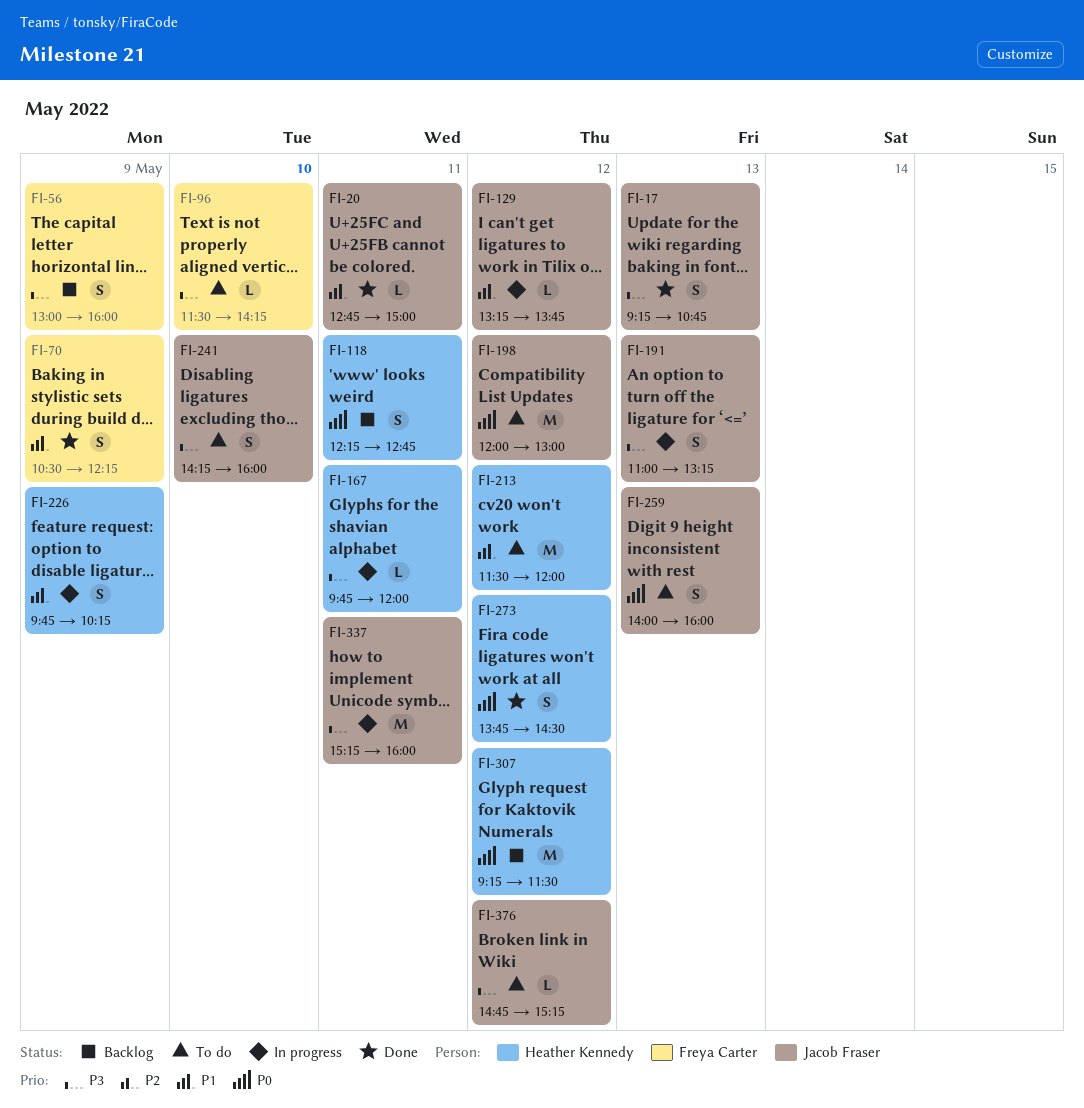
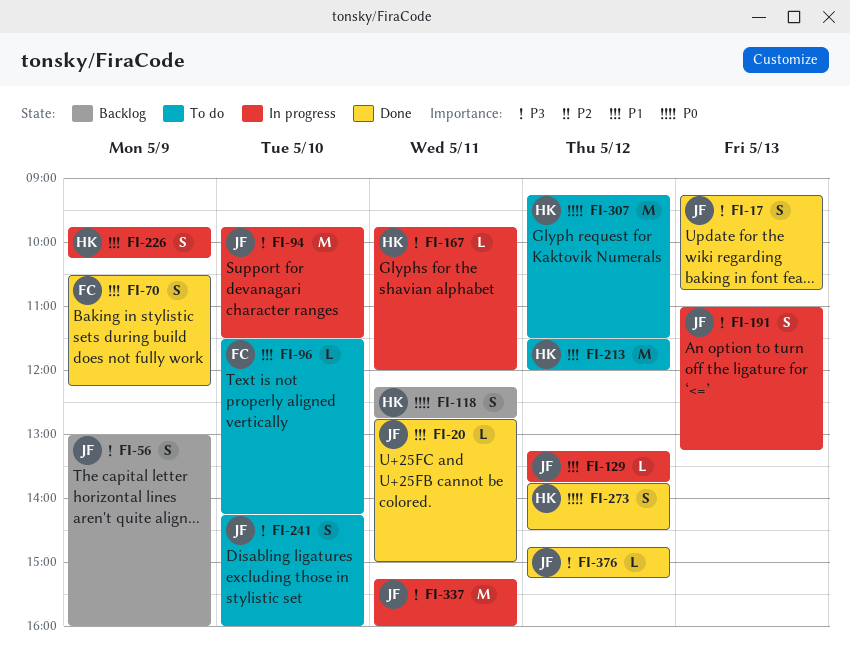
FI-56, owner: Freya Carter -> Jacob Fraser
FI-94: none -> present
FI-96, priority: P3 -> P1
FI-198: present -> none
FI-259: present -> none
FI-307, status: Backlog -> To do
FI-376, status: To do -> Done

